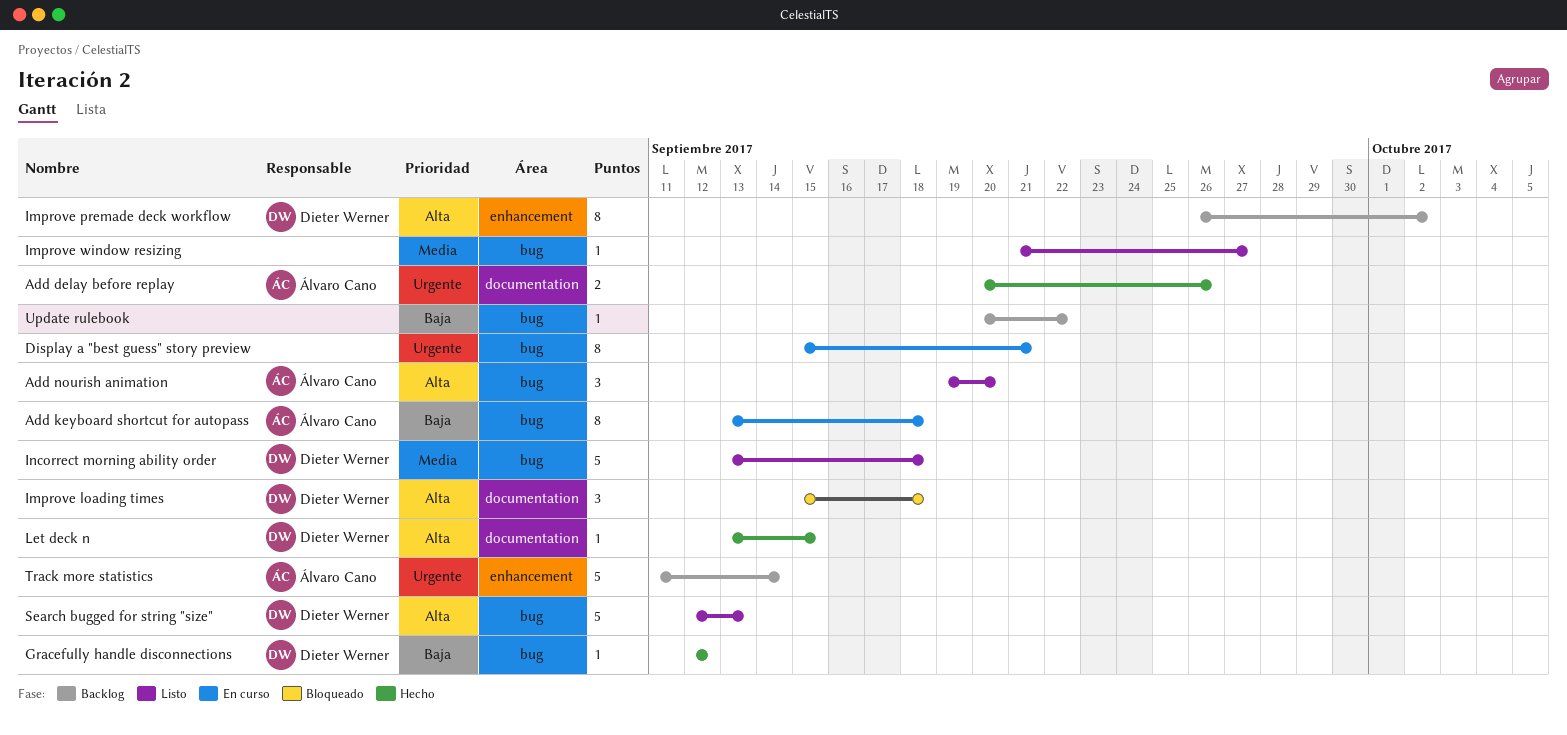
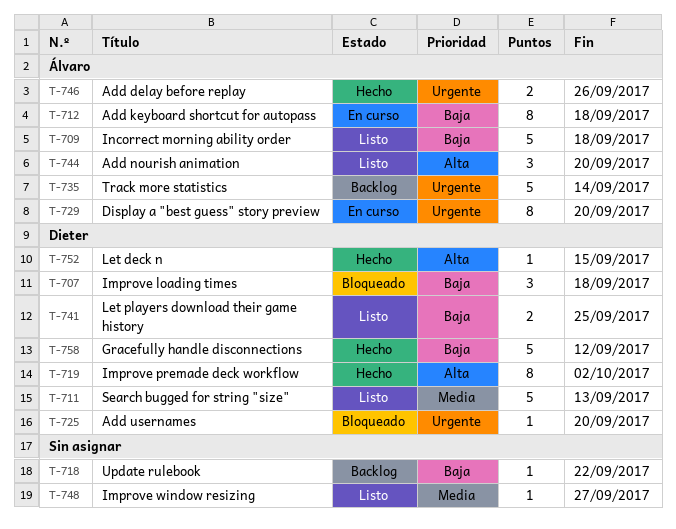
Add usernames: none -> present
Display a "best guess" story preview, owner: none -> Álvaro Cano
Display a "best guess" story preview, due: Sep 21 -> Sep 20
Gracefully handle disconnections, estimate: 1 -> 5
Improve loading times, priority: Alta -> Baja
Improve premade deck workflow, status: Backlog -> Hecho
Incorrect morning ability order, owner: Dieter Werner -> Álvaro Cano
Incorrect morning ability order, priority: Media -> Baja
Let players download their game history: none -> present
Search bugged for string "size", priority: Alta -> Media

